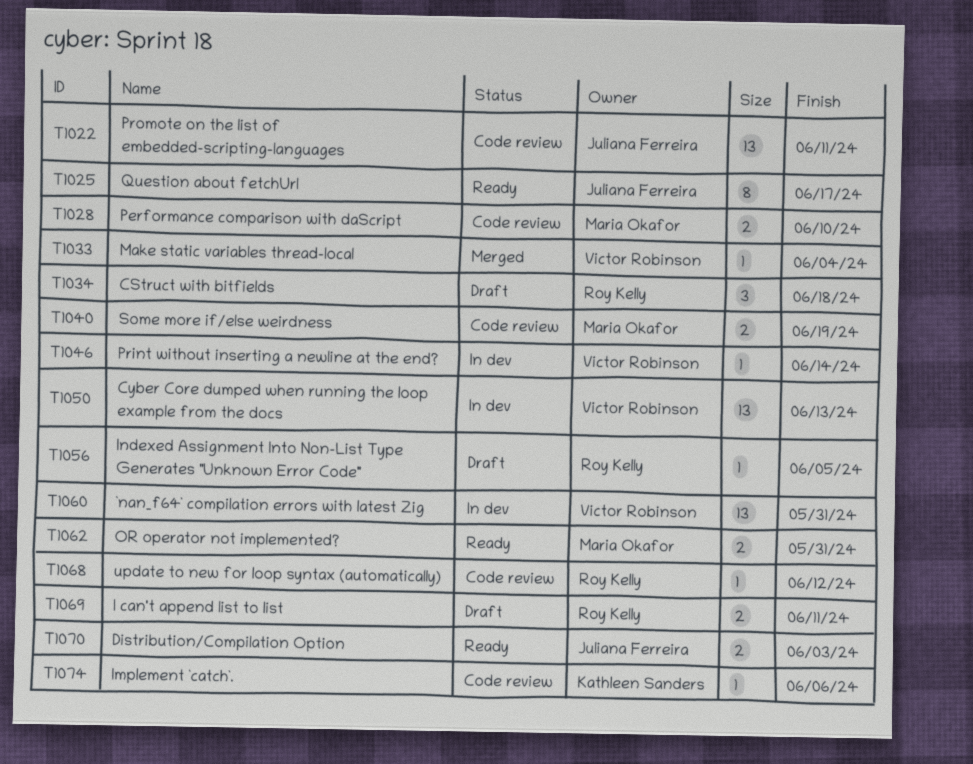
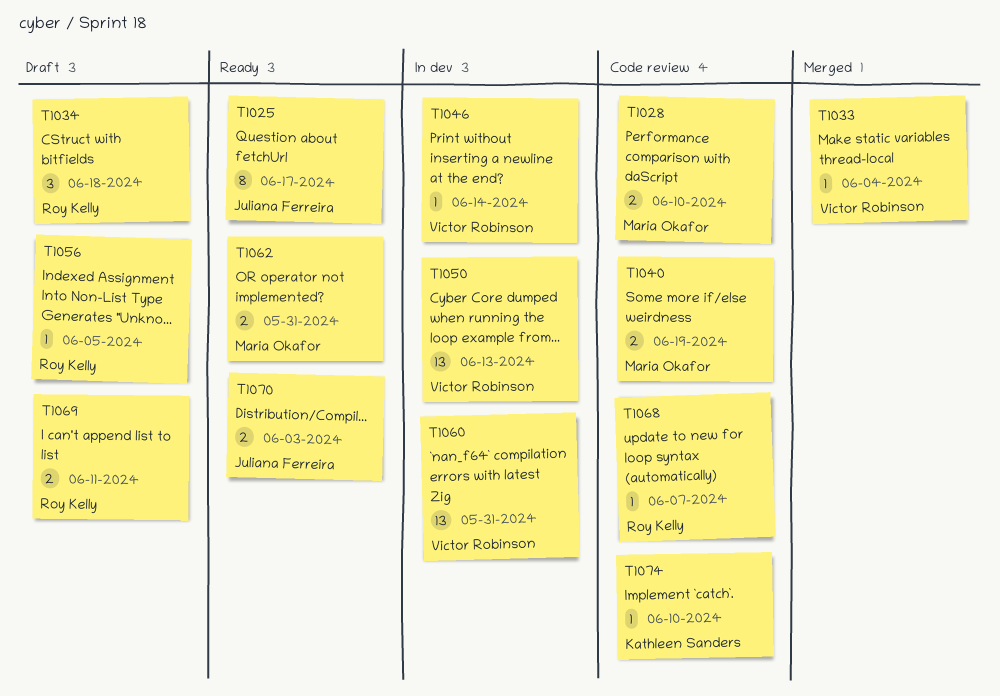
T1022: present -> none
T1068, due: Jun 12 -> Jun 7
T1074, due: Jun 6 -> Jun 10

